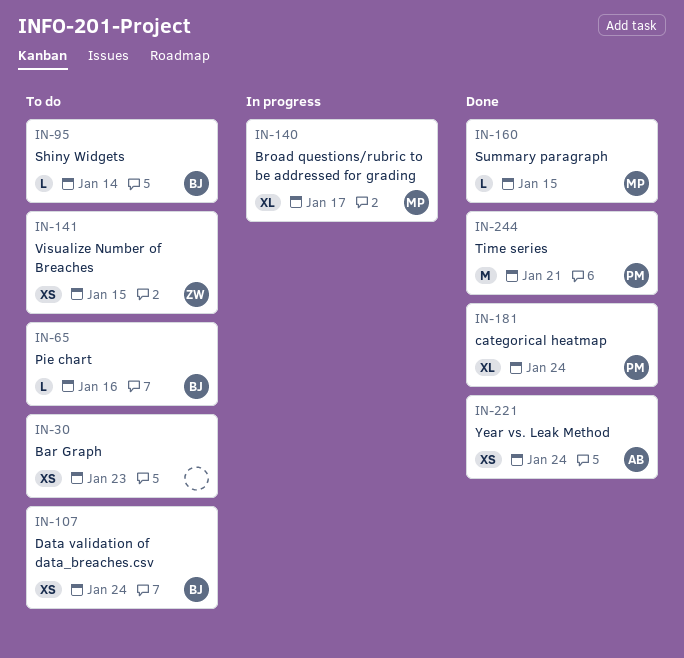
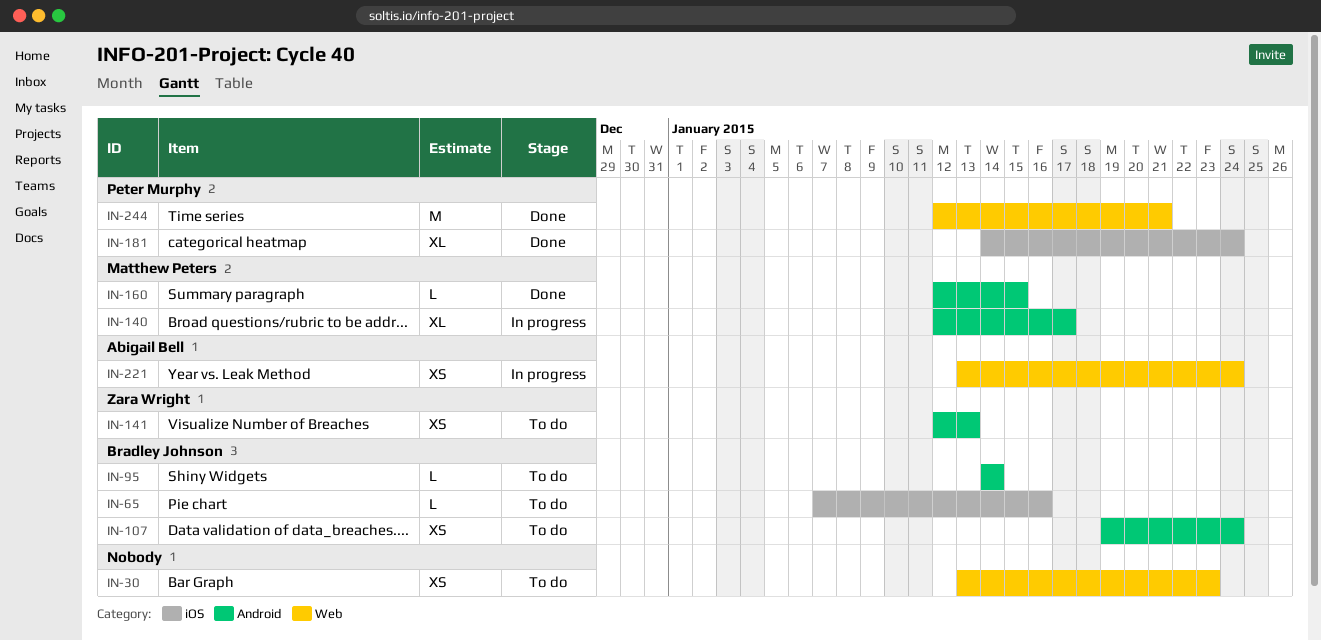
IN-141, due: Jan 15 -> Jan 13
IN-221, status: Done -> In progress

